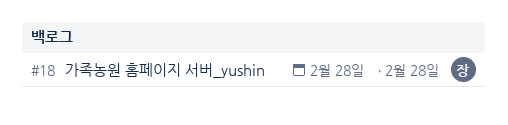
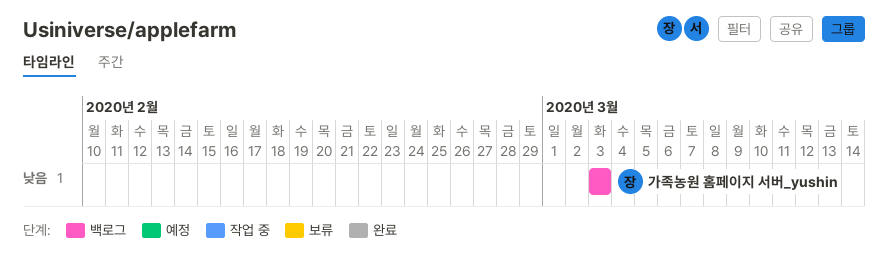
가족농원 홈페이지 서버_yushin, start: Feb 28 -> Mar 3
가족농원 홈페이지 서버_yushin, due: Feb 28 -> Mar 3

